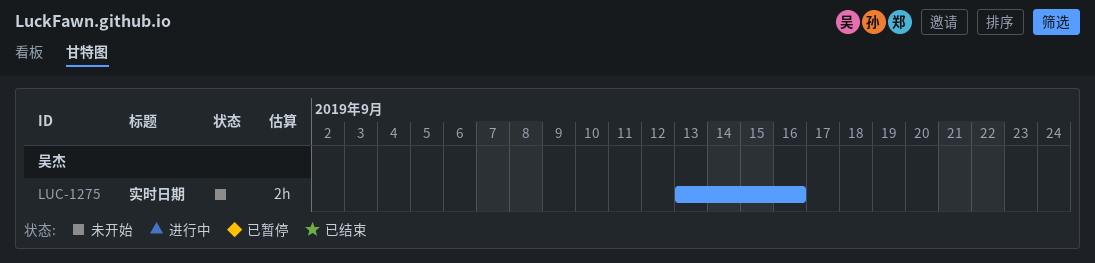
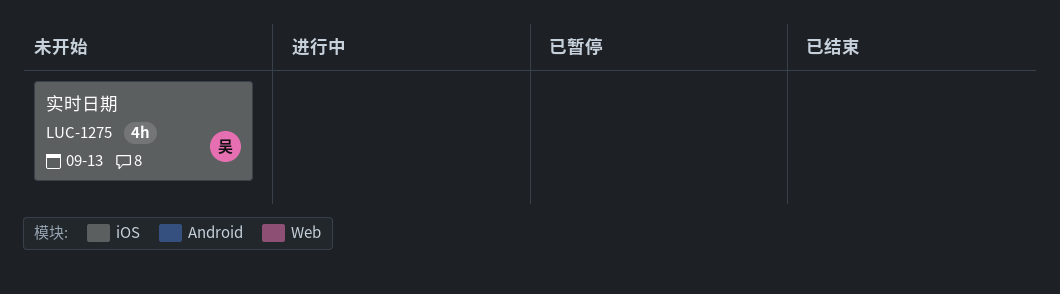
LUC-1275, estimate: 2h -> 4h
LUC-1275, due: Sep 16 -> Sep 13

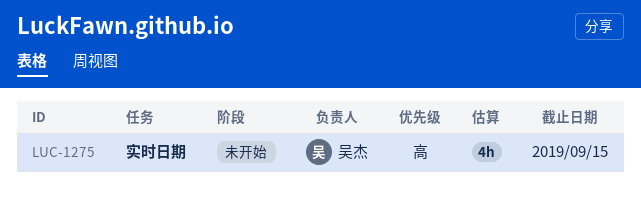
LUC-1275, due: Sep 13 -> Sep 15

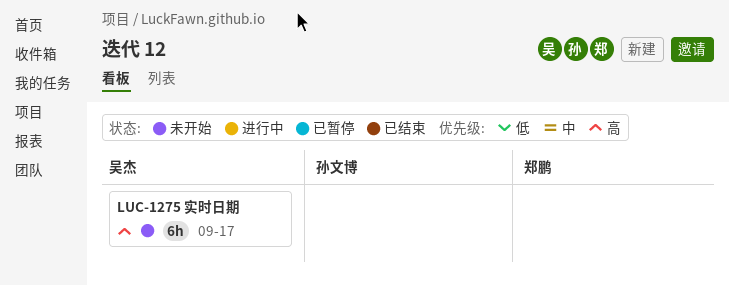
LUC-1275, estimate: 4h -> 6h
LUC-1275, due: Sep 15 -> Sep 17

